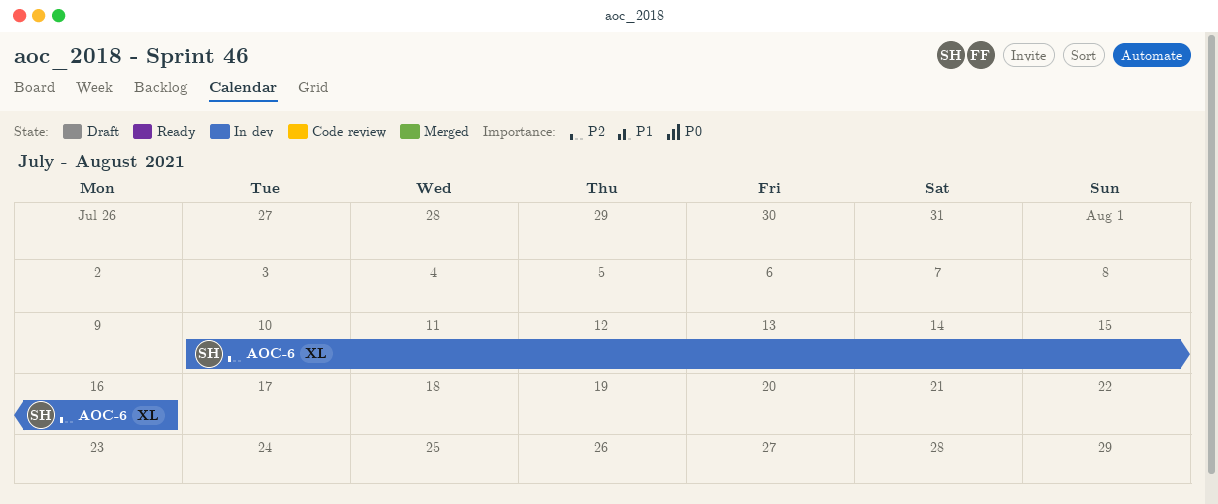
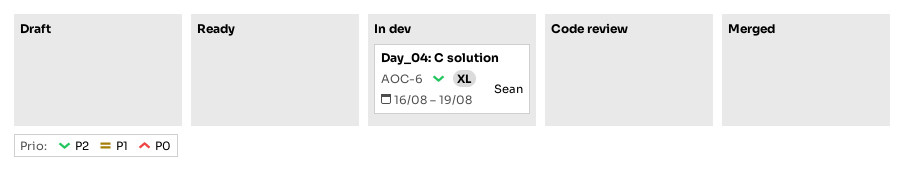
AOC-6, start: Aug 10 -> Aug 16
AOC-6, due: Aug 16 -> Aug 19

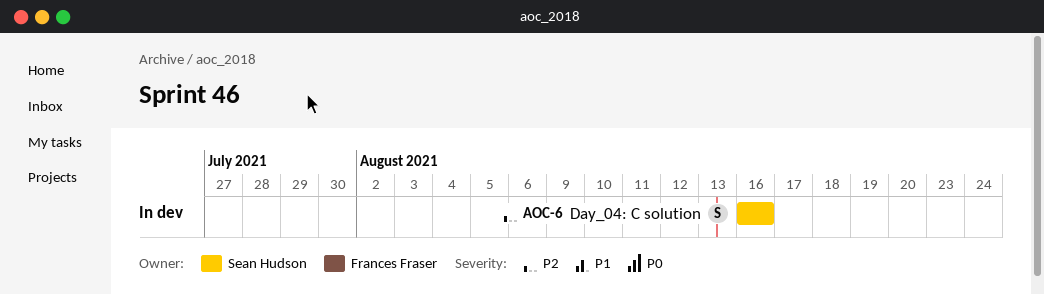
AOC-6, estimate: XL -> S
AOC-6, due: Aug 19 -> Aug 16

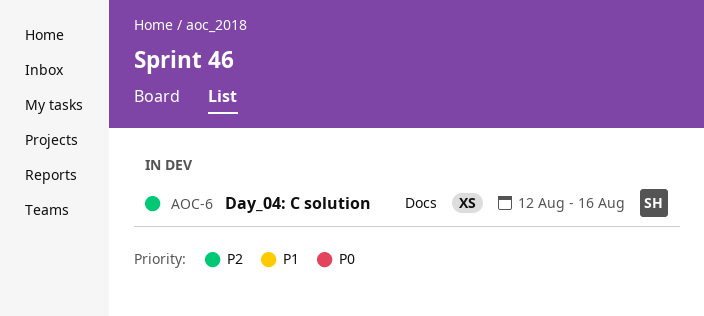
AOC-6, estimate: S -> XS
AOC-6, start: Aug 16 -> Aug 12

